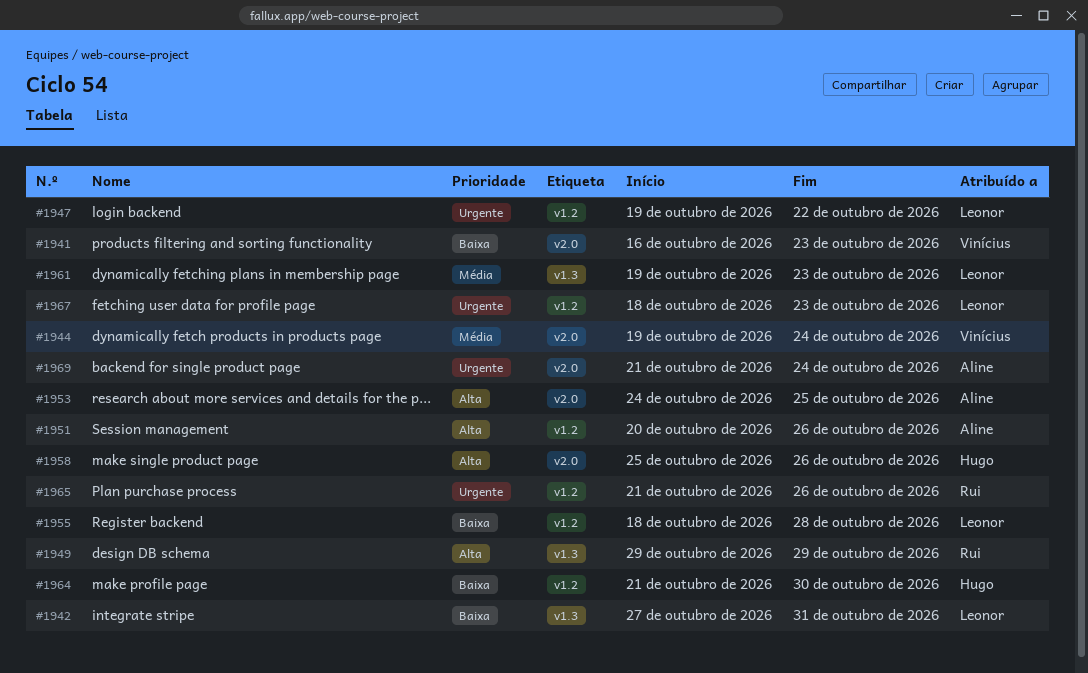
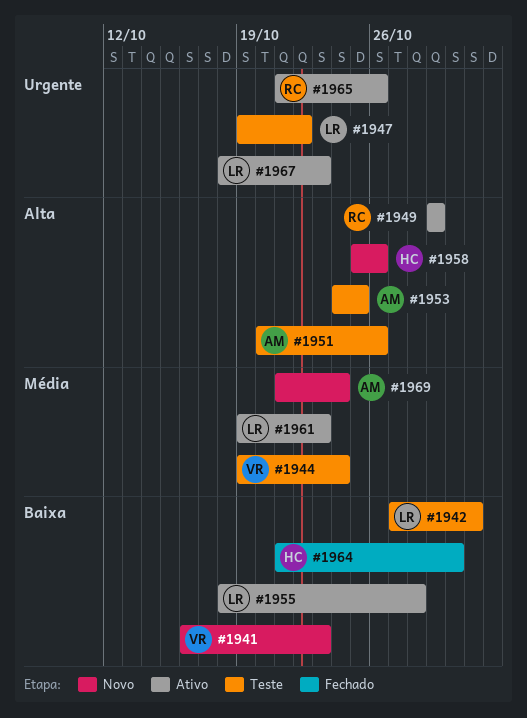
#1969, priority: Urgente -> Média

